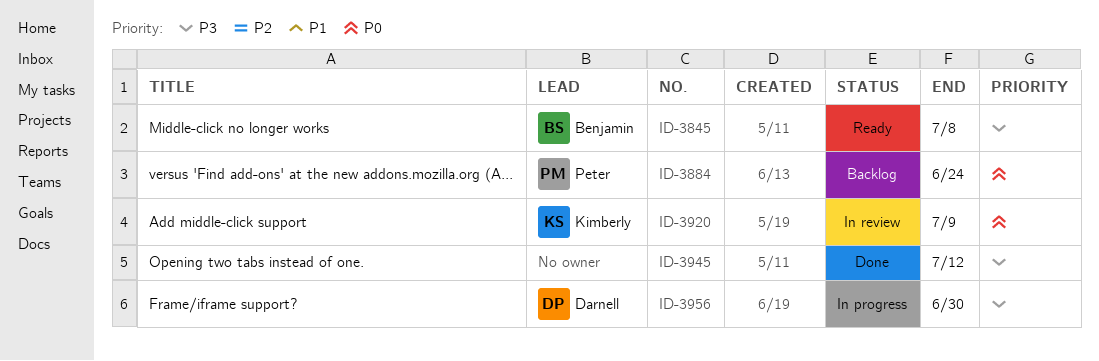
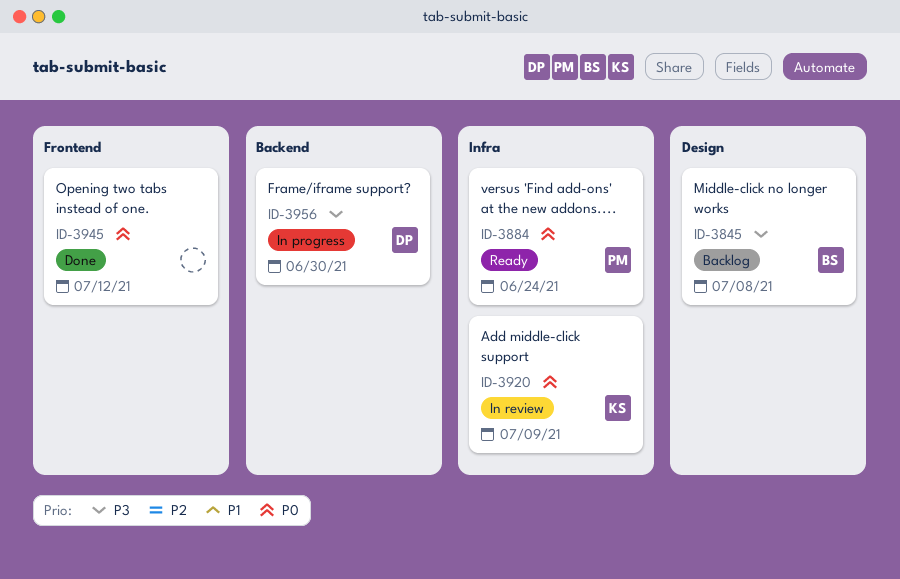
ID-3845, status: Ready -> Backlog
ID-3884, status: Backlog -> Ready
ID-3945, priority: P3 -> P0

